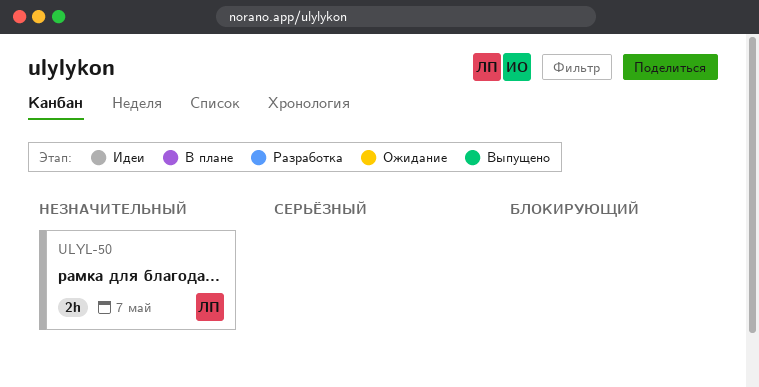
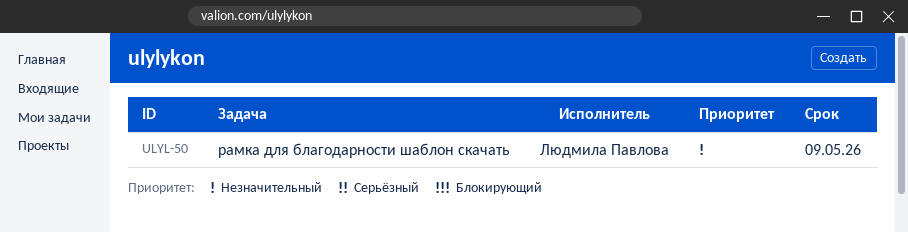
ULYL-50, due: May 7 -> May 9

